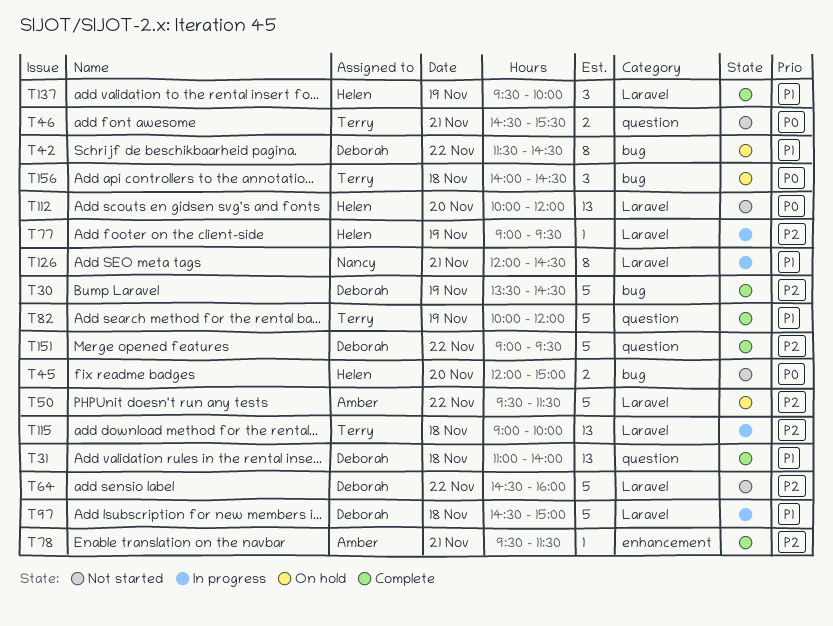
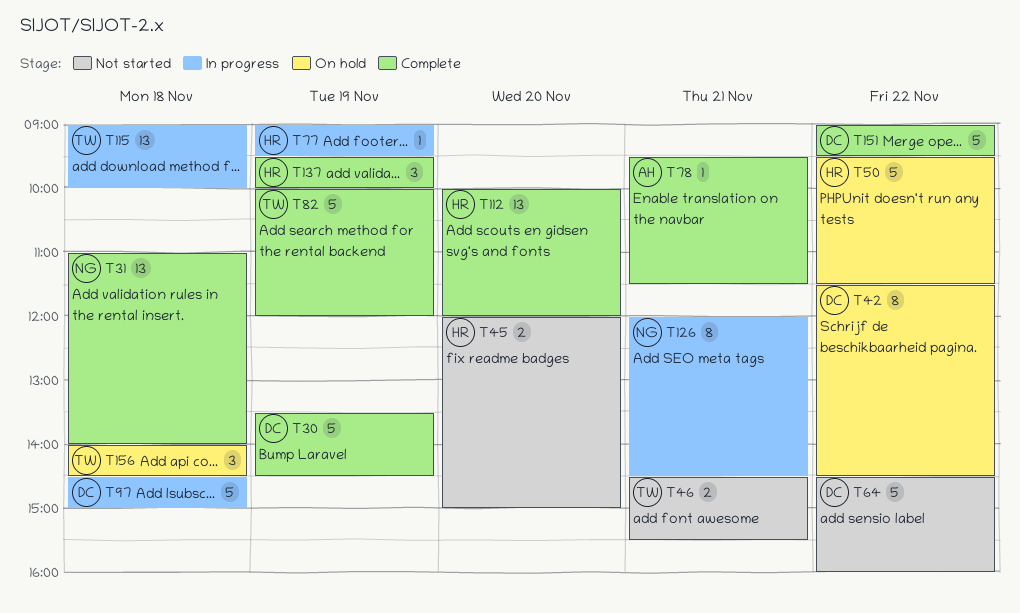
T31, owner: Deborah -> Nancy
T50, owner: Amber -> Helen
T112, status: Not started -> Complete

